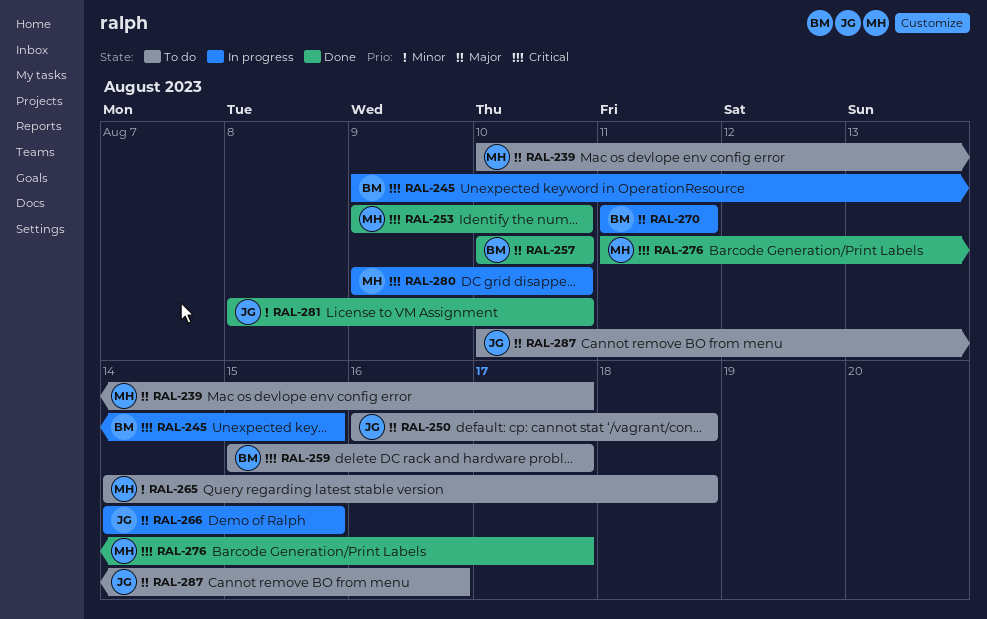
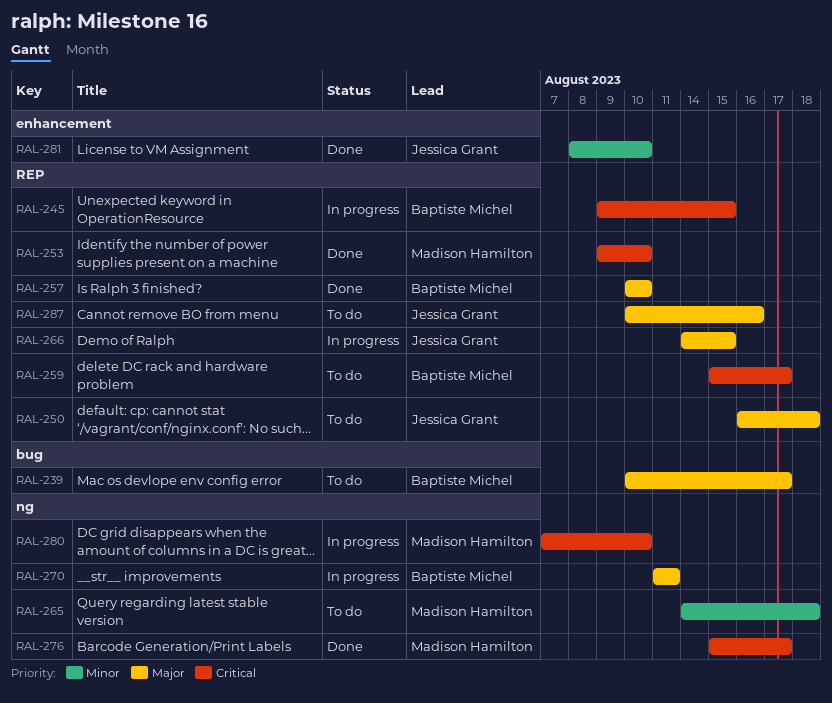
RAL-239, owner: Madison Hamilton -> Baptiste Michel
RAL-276, start: Aug 11 -> Aug 15
RAL-280, start: Aug 9 -> Aug 7

